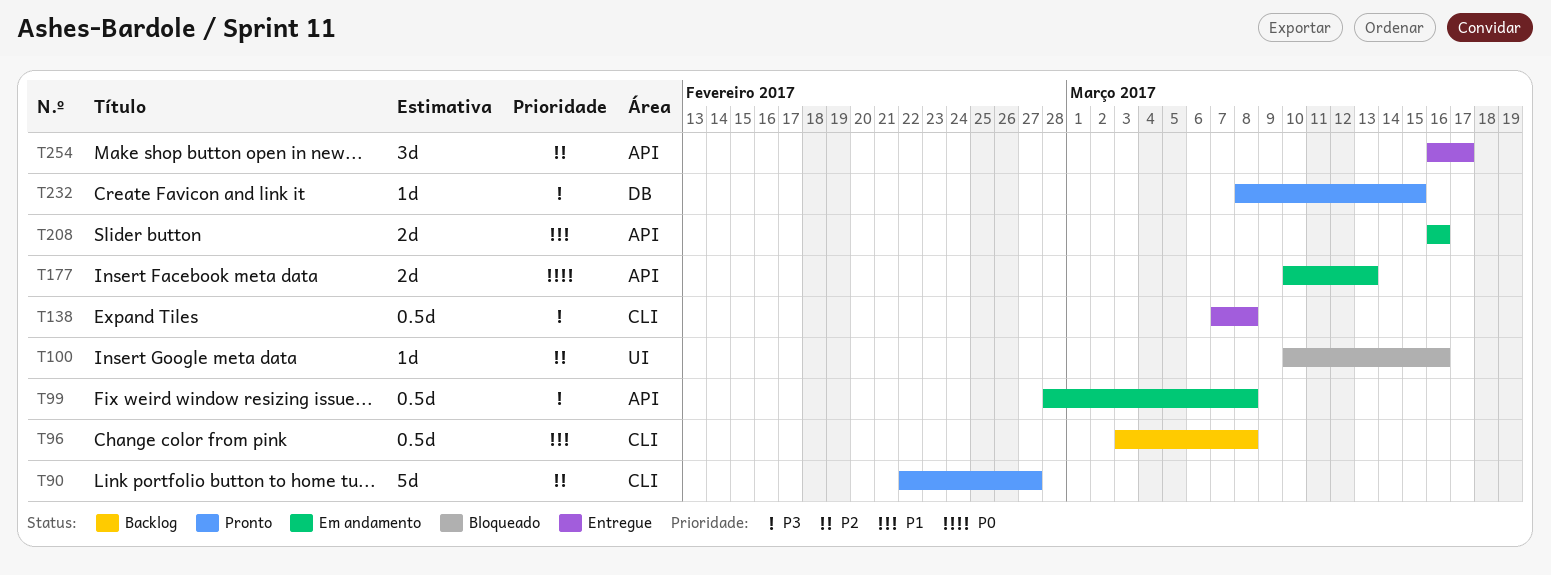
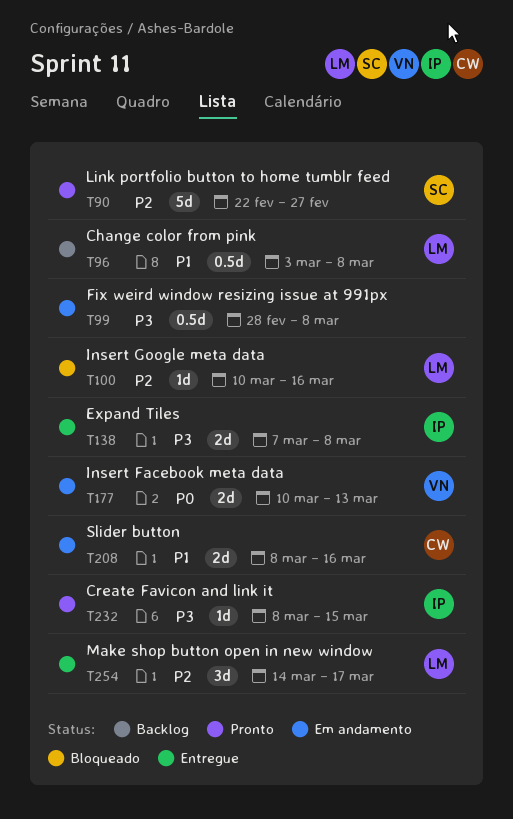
T138, estimate: 0.5d -> 2d
T208, start: Mar 16 -> Mar 8
T254, start: Mar 16 -> Mar 14

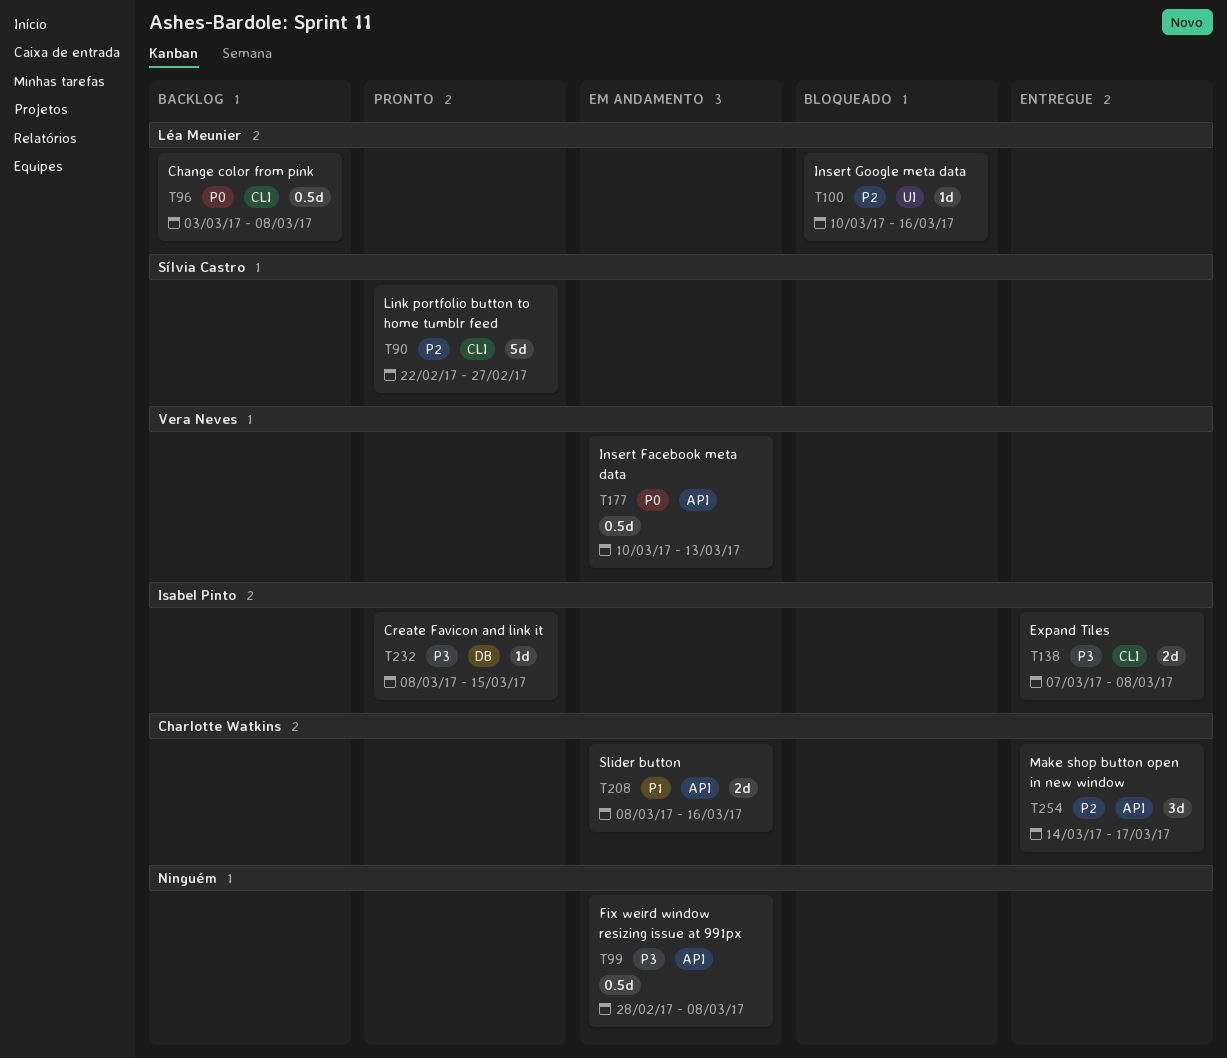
T96, priority: P1 -> P0
T177, estimate: 2d -> 0.5d
T254, owner: Léa Meunier -> Charlotte Watkins

